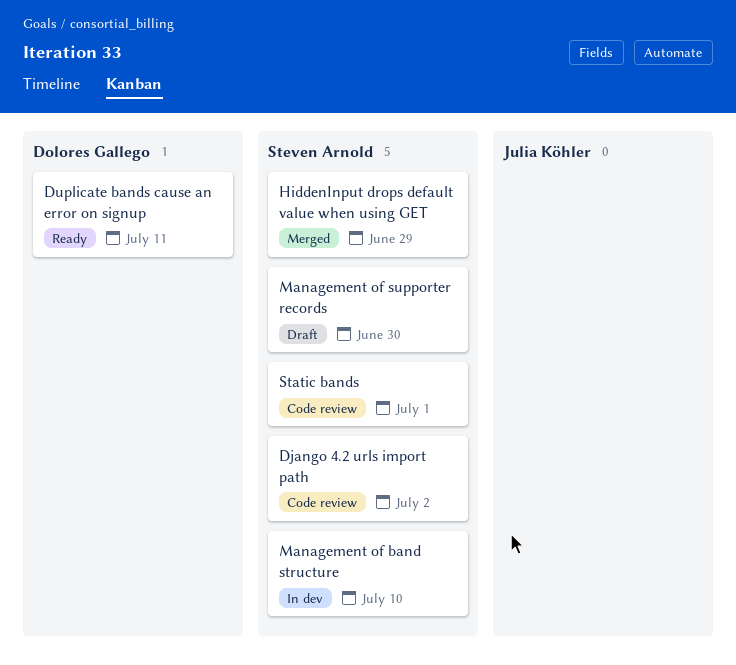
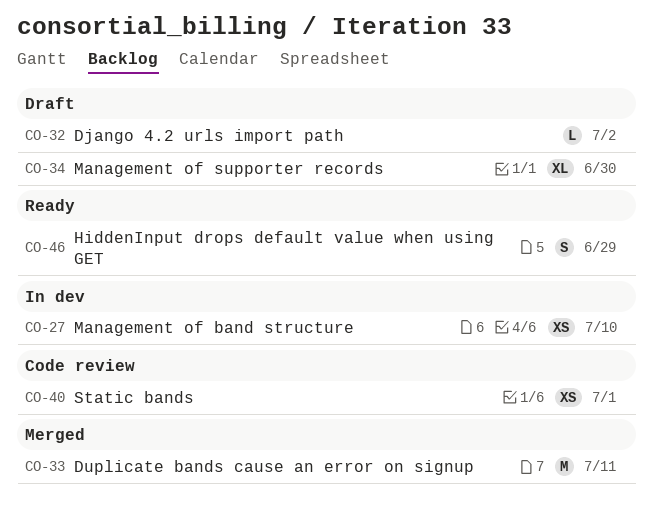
Django 4.2 urls import path, status: Code review -> Draft
Duplicate bands cause an error on signup, status: Ready -> Merged
HiddenInput drops default value when using GET, status: Merged -> Ready

